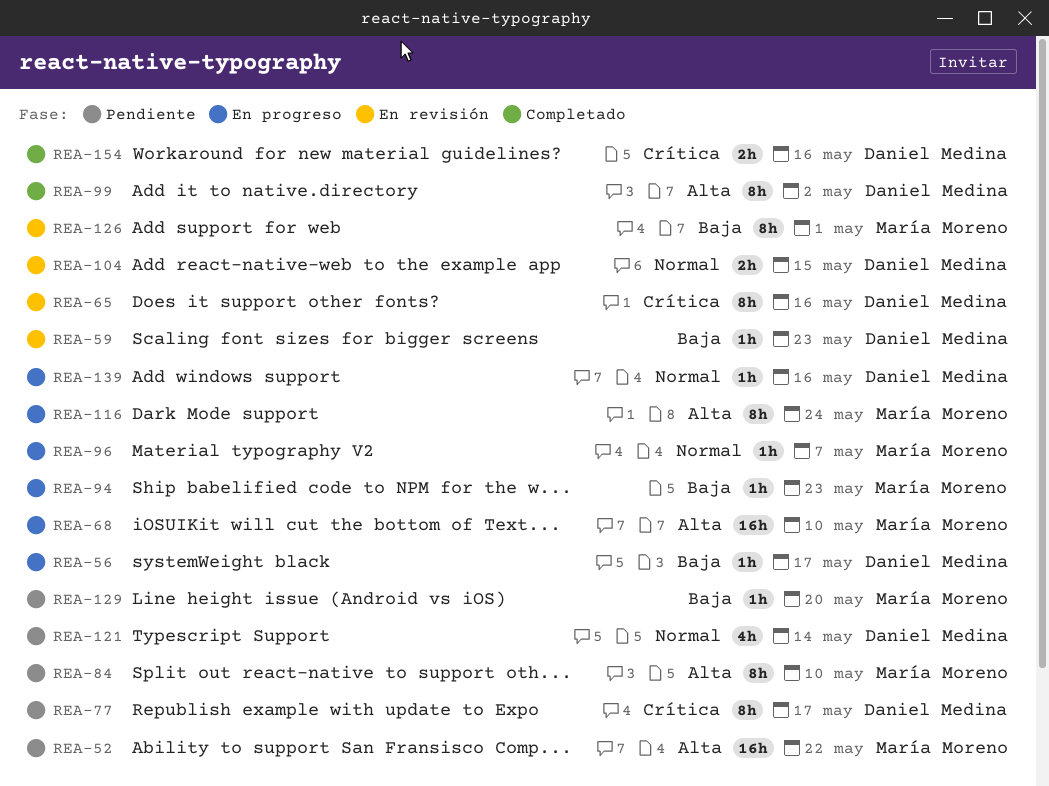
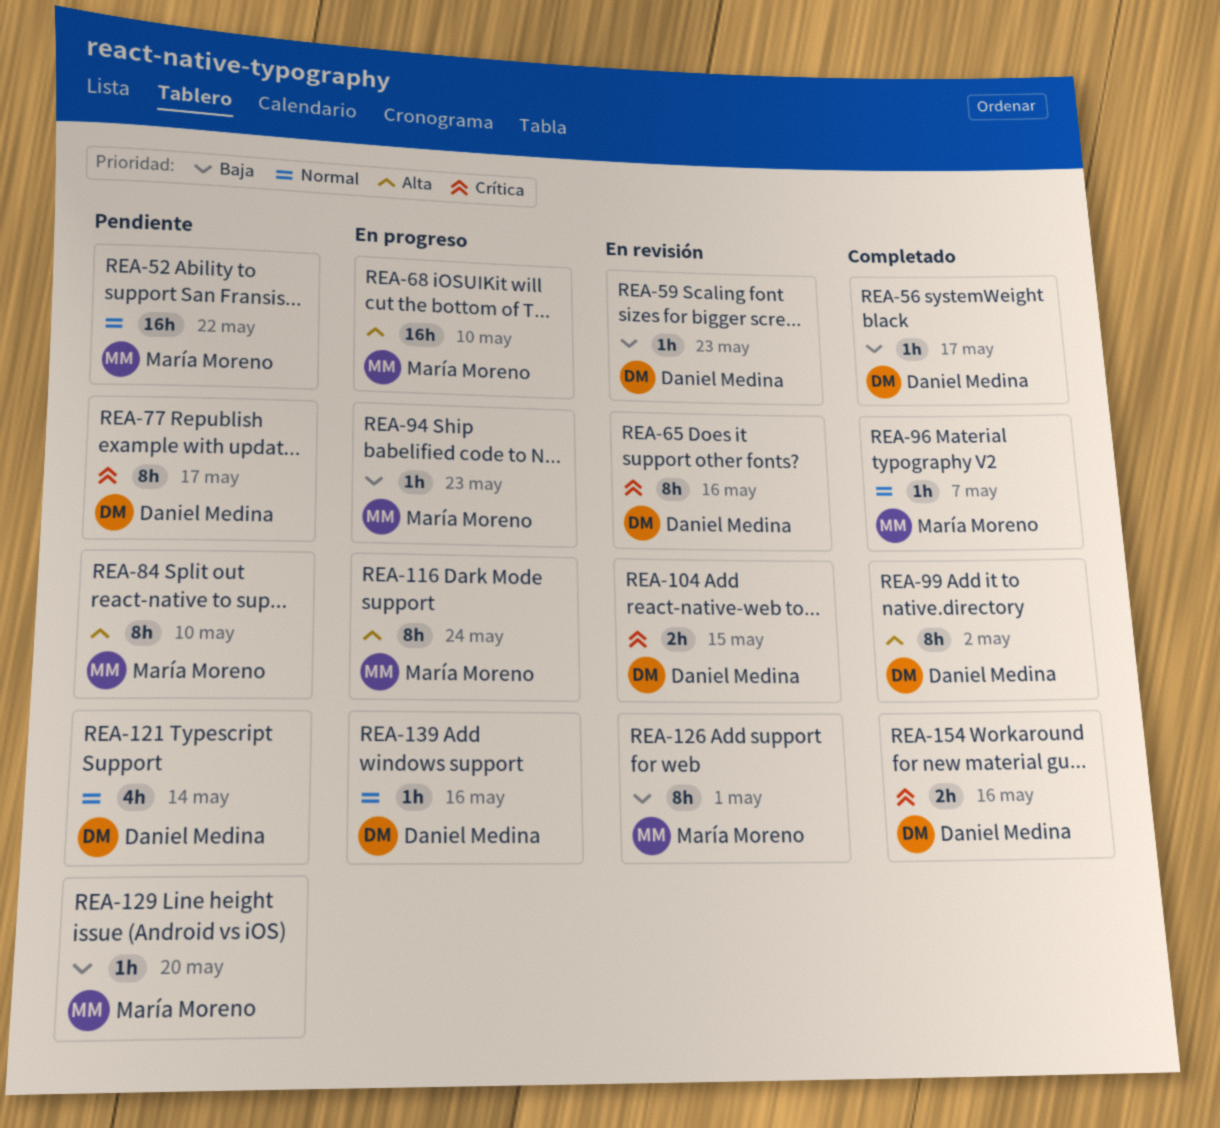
REA-52, priority: Alta -> Normal
REA-56, status: En progreso -> Completado
REA-96, status: En progreso -> Completado
REA-104, priority: Normal -> Crítica

